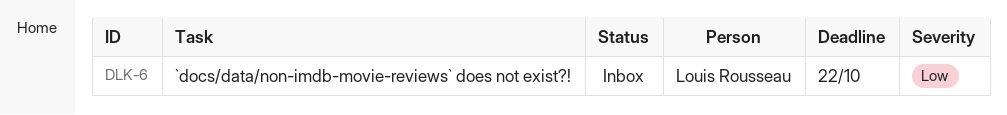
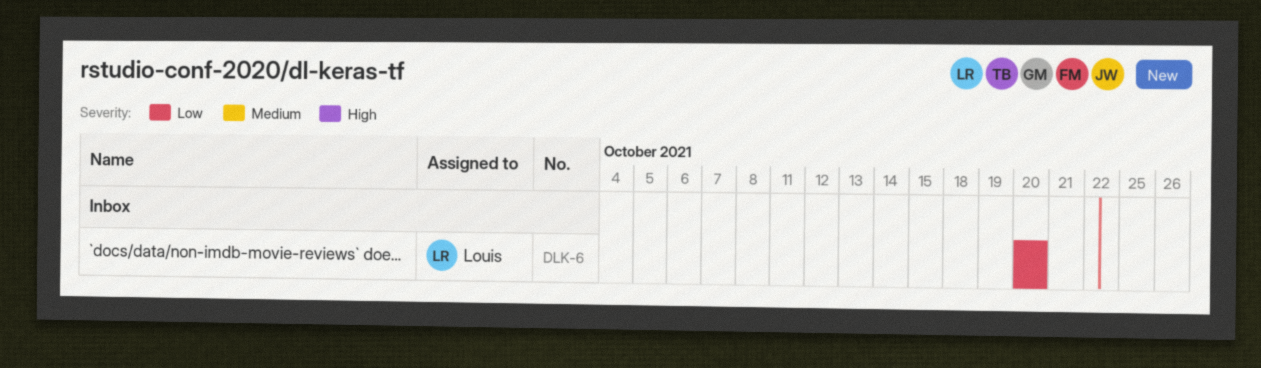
DLK-6, due: Oct 22 -> Oct 20

